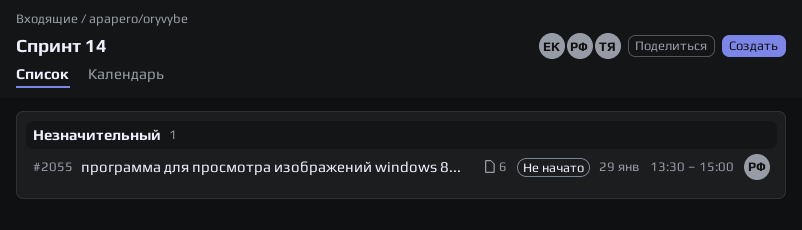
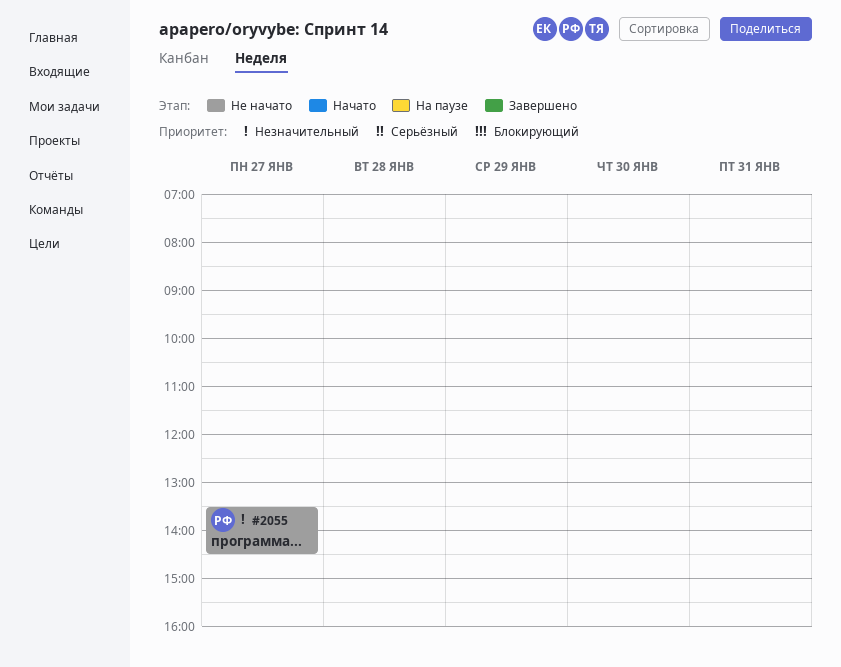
#2055, day: Jan 29 -> Jan 27
#2055, ends: 15:00 -> 14:30

